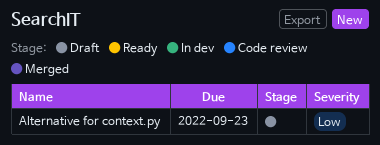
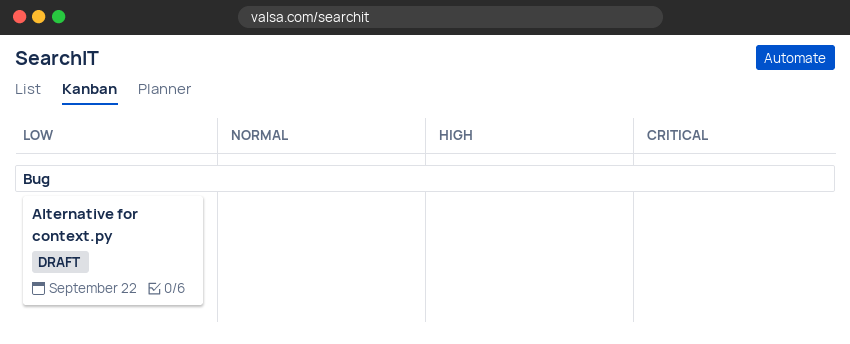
Alternative for context.py, due: Sep 23 -> Sep 22

